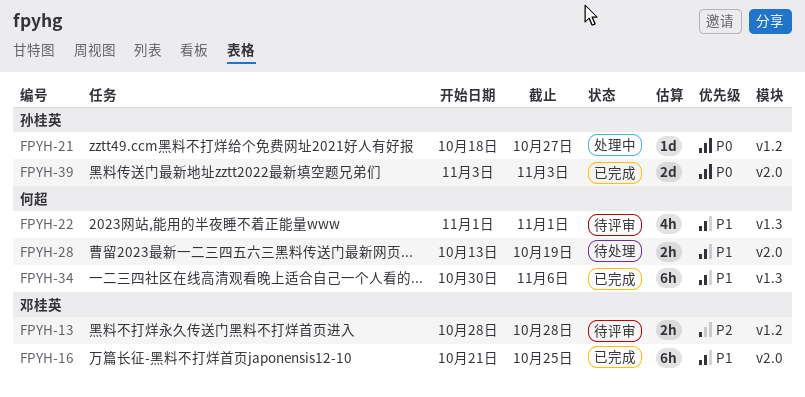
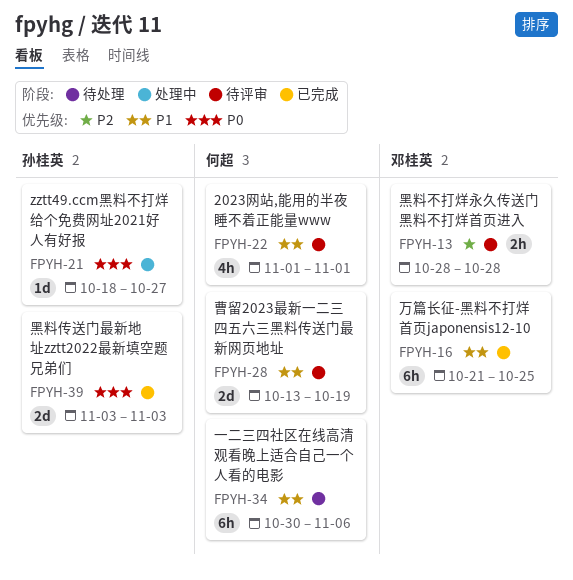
FPYH-28, status: 待处理 -> 待评审
FPYH-28, estimate: 2h -> 2d
FPYH-34, status: 已完成 -> 待处理

